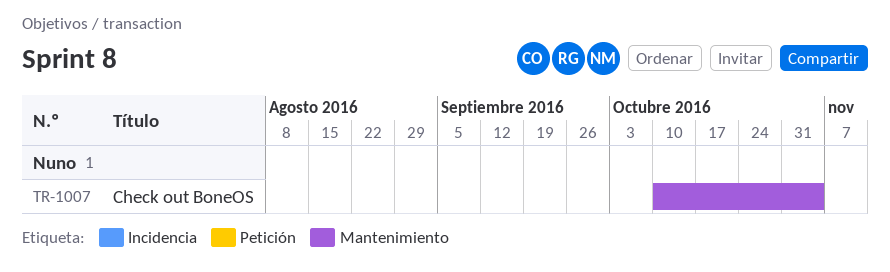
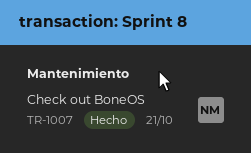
TR-1007, due: Nov 4 -> Oct 21

